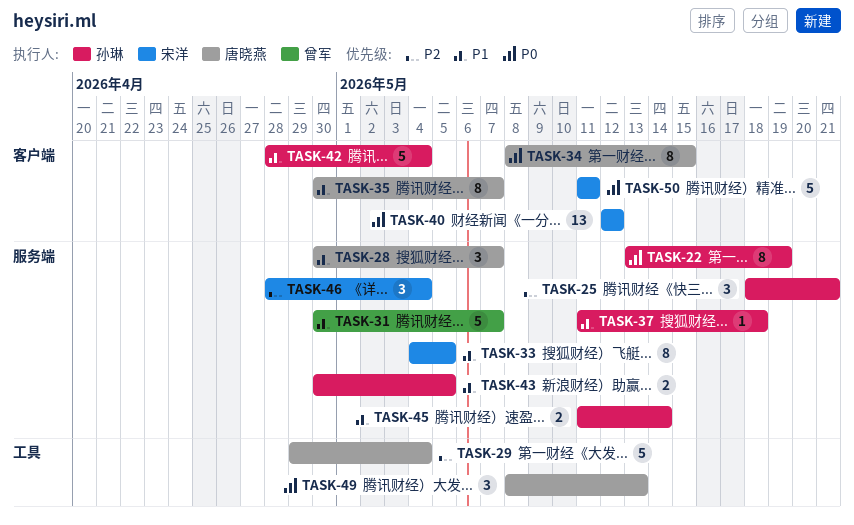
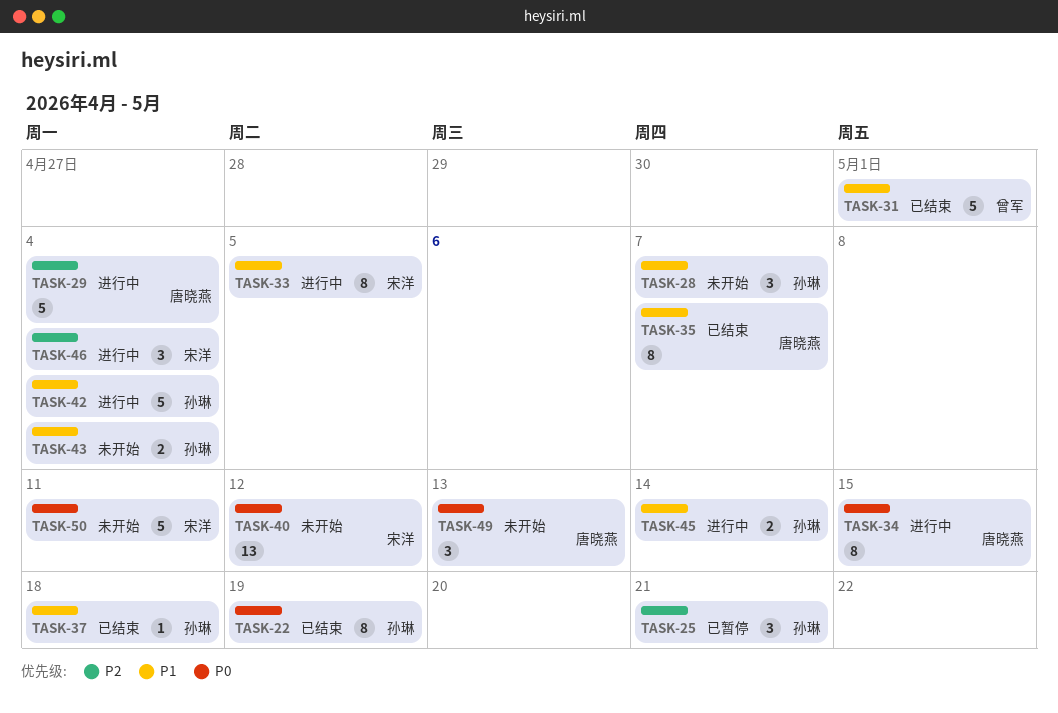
TASK-28, owner: 唐晓燕 -> 孙琳
TASK-31, due: May 7 -> May 1
TASK-43, due: May 5 -> May 4

